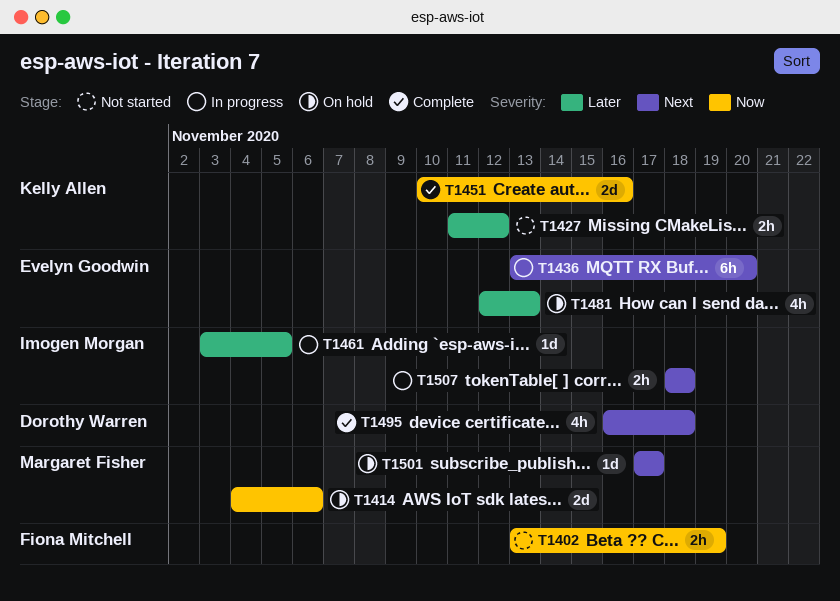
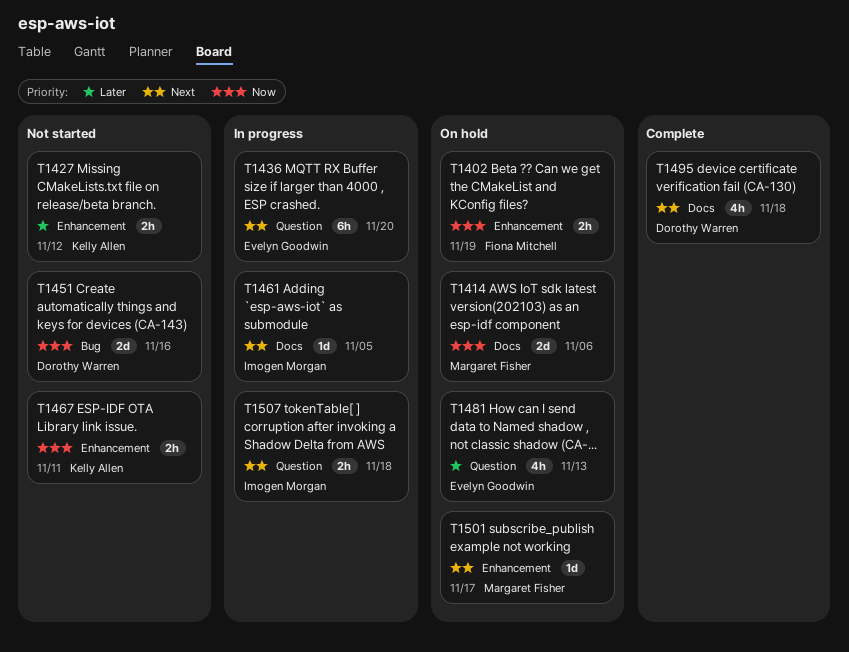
T1402, status: Not started -> On hold
T1451, status: Complete -> Not started
T1451, owner: Kelly Allen -> Dorothy Warren
T1461, priority: Later -> Next
T1467: none -> present

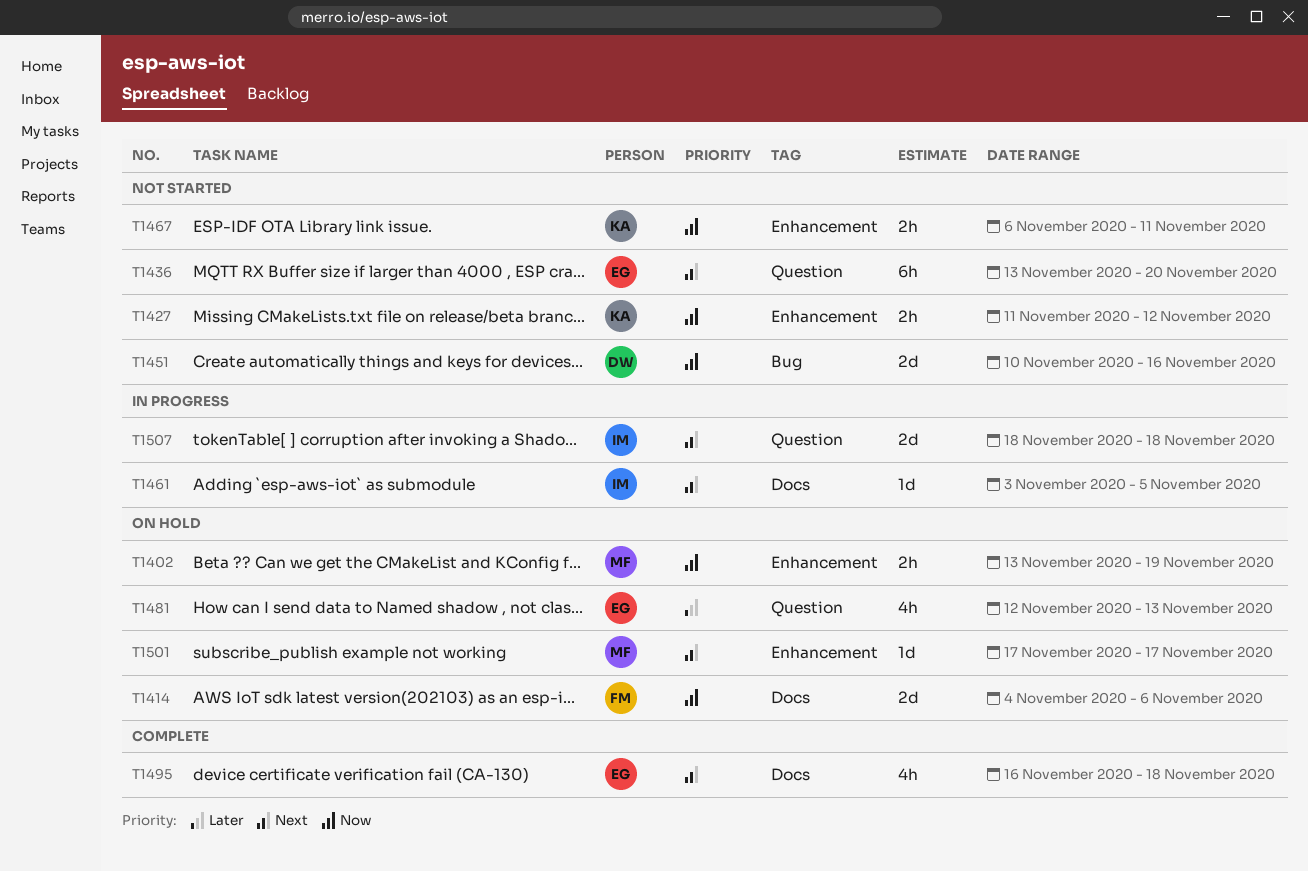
T1402, owner: Fiona Mitchell -> Margaret Fisher
T1414, owner: Margaret Fisher -> Fiona Mitchell
T1427, priority: Later -> Now
T1436, status: In progress -> Not started
T1495, owner: Dorothy Warren -> Evelyn Goodwin
T1507, estimate: 2h -> 2d

